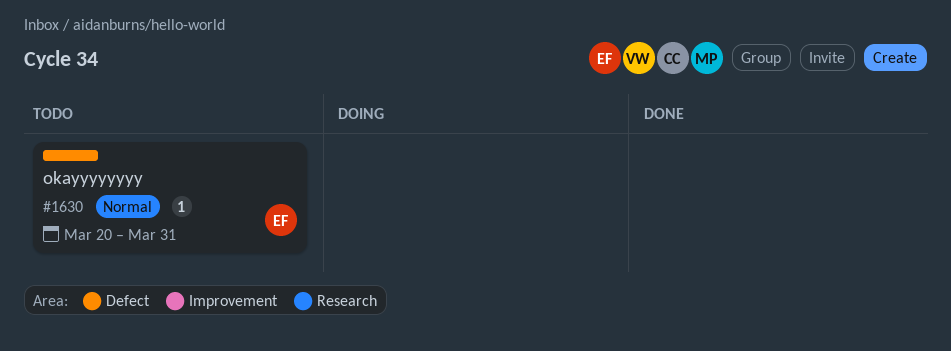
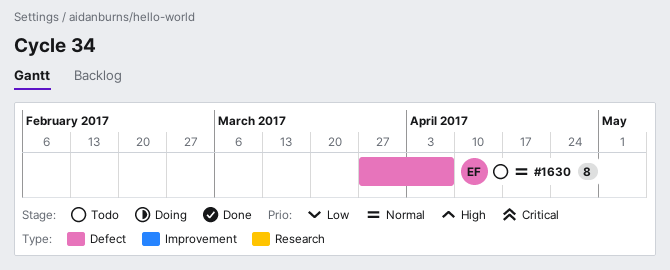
#1630, estimate: 1 -> 8
#1630, start: Mar 20 -> Mar 27
#1630, due: Mar 31 -> Apr 7

